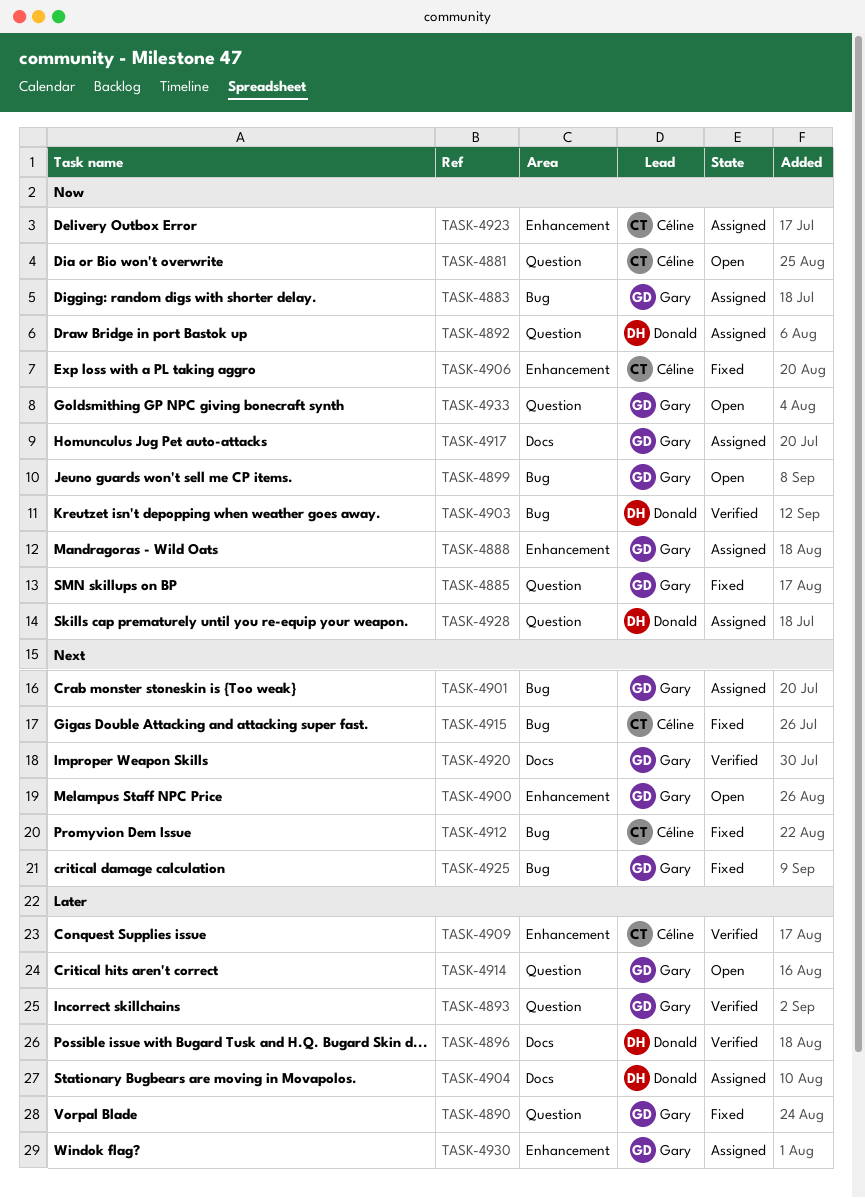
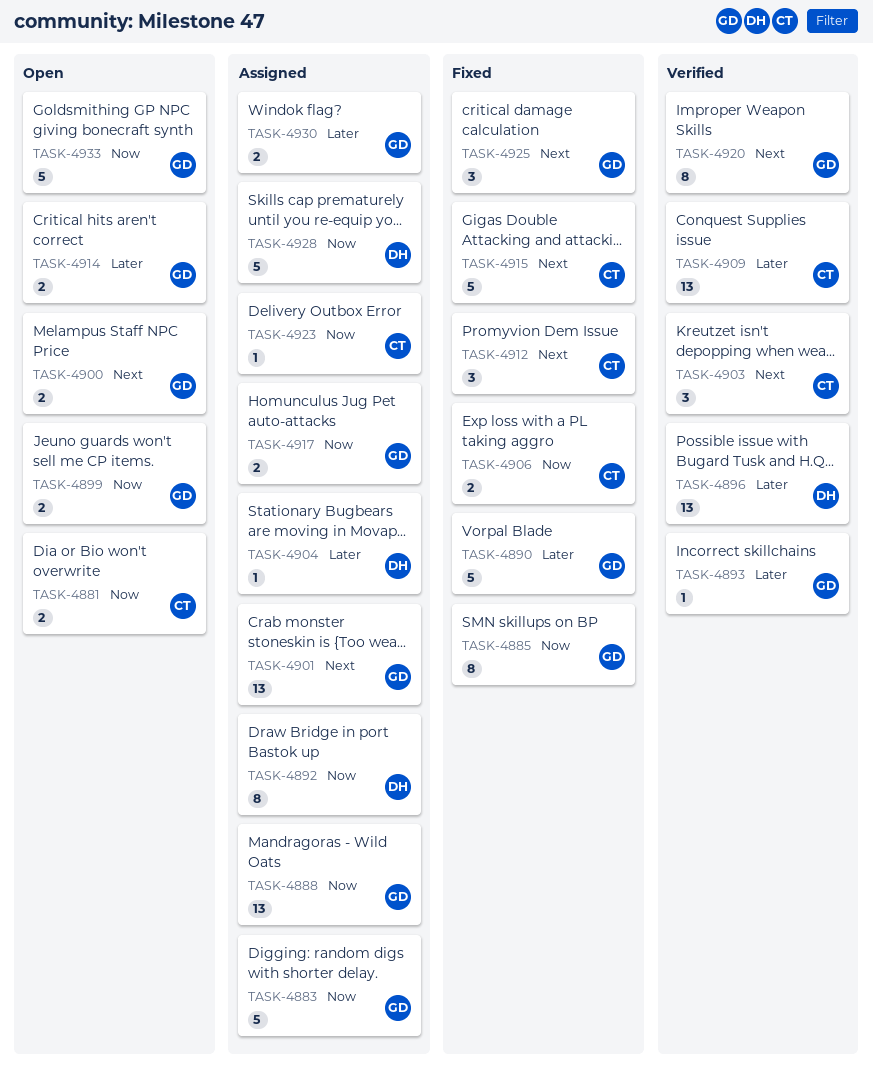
TASK-4903, owner: Donald -> Céline
TASK-4903, priority: Now -> Next

